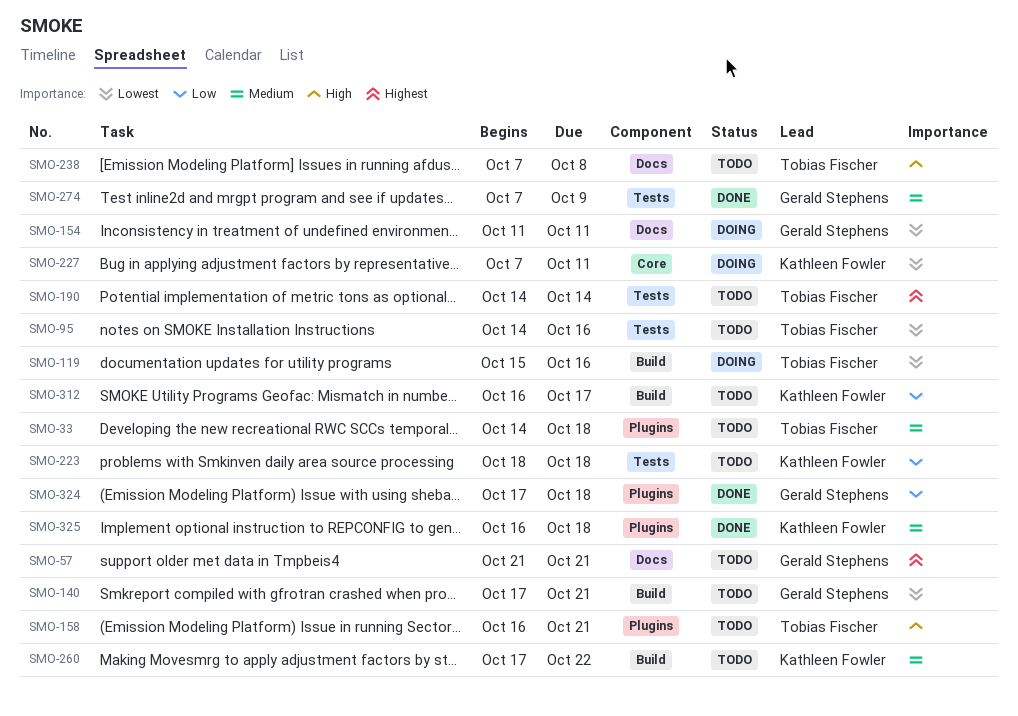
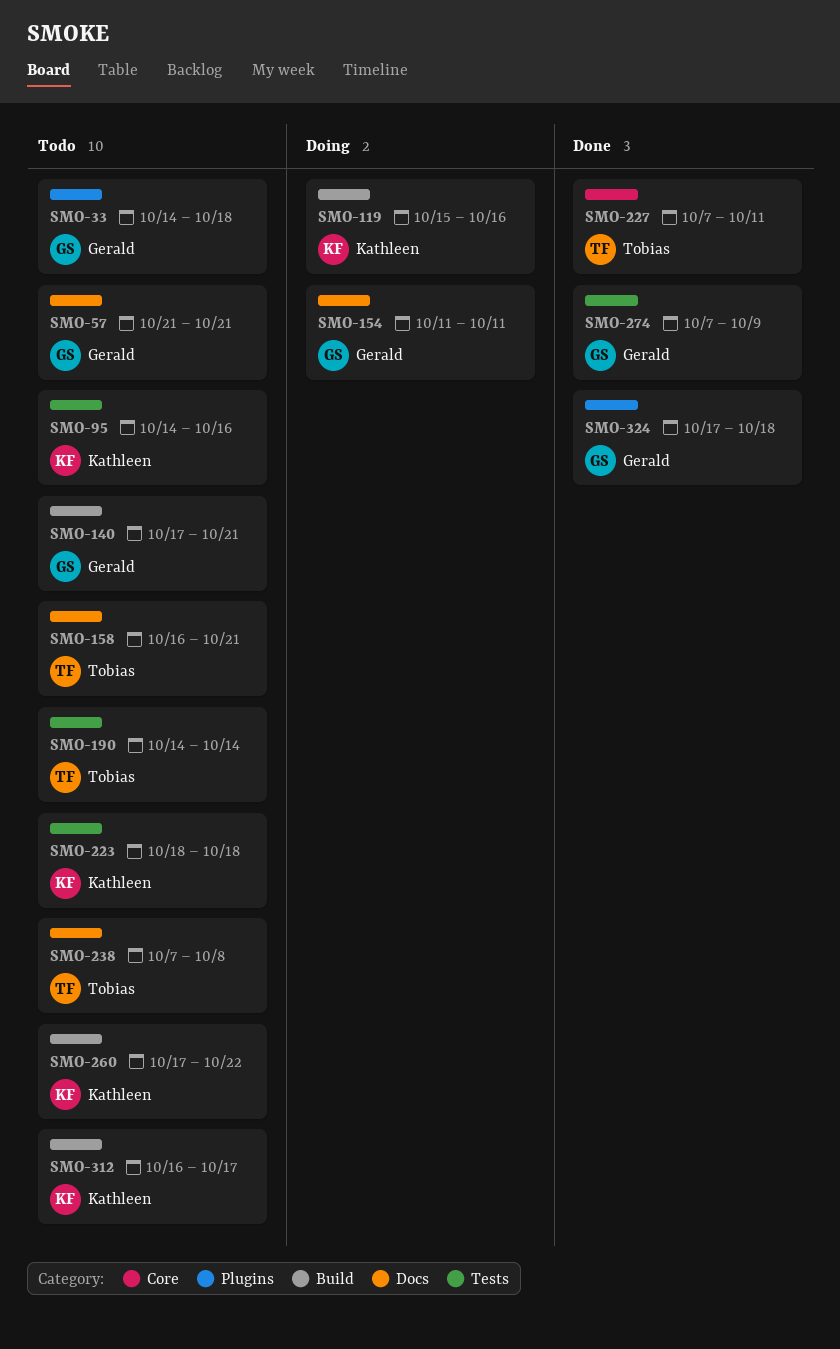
SMO-33, owner: Tobias Fischer -> Gerald Stephens
SMO-95, owner: Tobias Fischer -> Kathleen Fowler
SMO-119, owner: Tobias Fischer -> Kathleen Fowler
SMO-158, label: Plugins -> Docs
SMO-227, status: Doing -> Done
SMO-227, owner: Kathleen Fowler -> Tobias Fischer
SMO-325: present -> none

